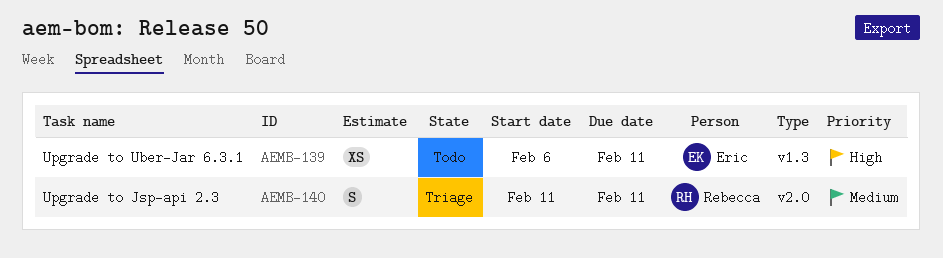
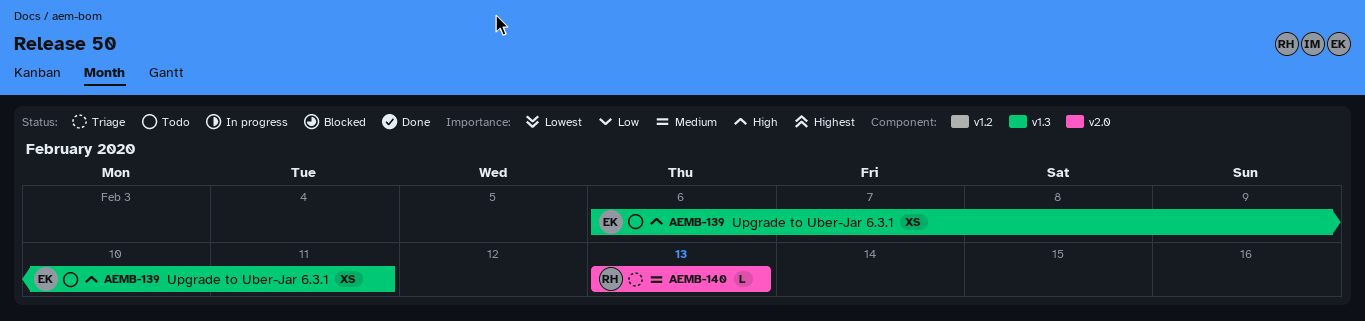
AEMB-140, estimate: S -> L
AEMB-140, start: Feb 11 -> Feb 13
AEMB-140, due: Feb 11 -> Feb 13

